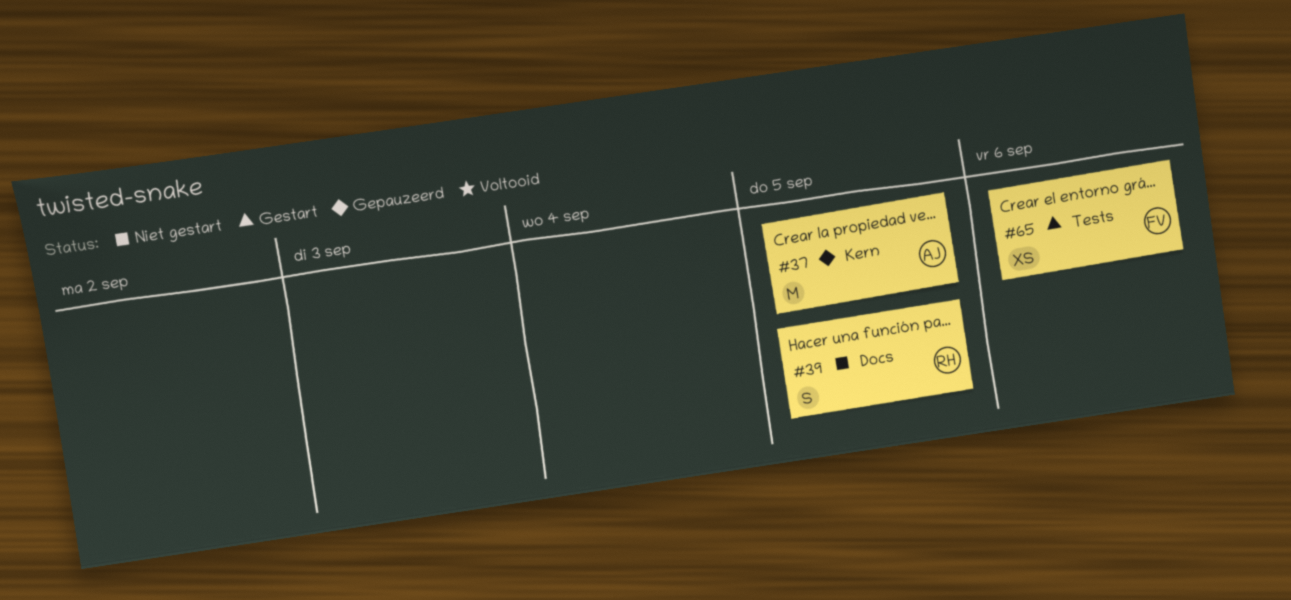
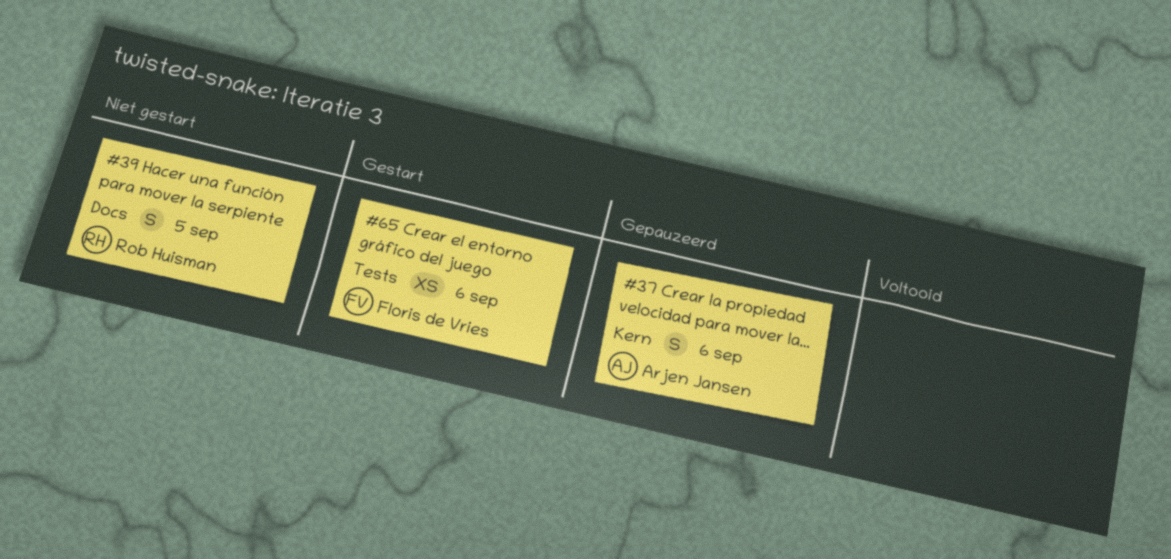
#37, estimate: M -> S
#37, due: Sep 5 -> Sep 6

